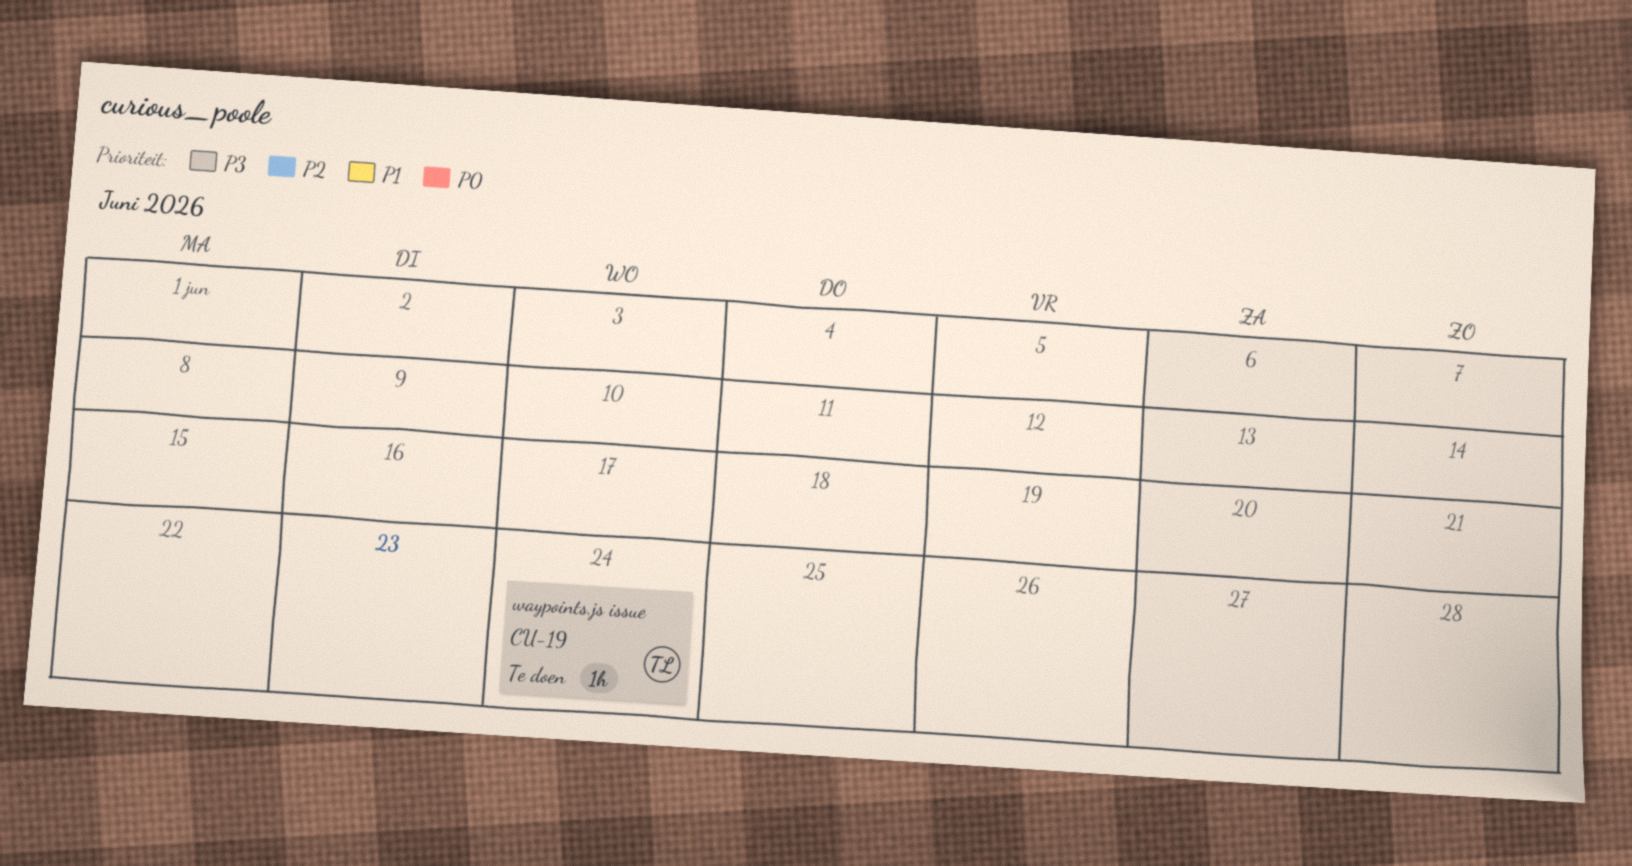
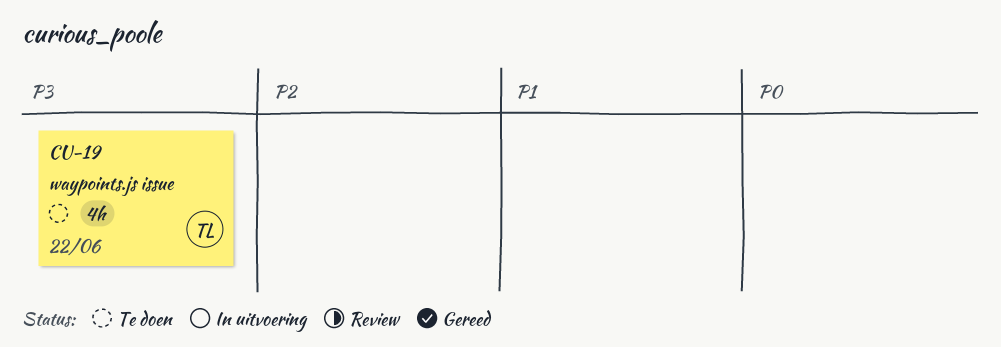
CU-19, estimate: 1h -> 4h
CU-19, due: Jun 24 -> Jun 22

